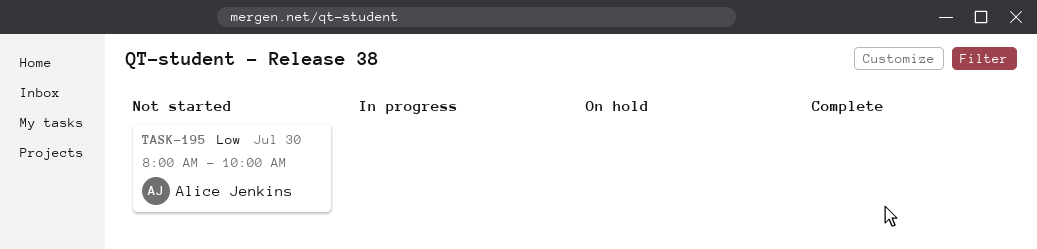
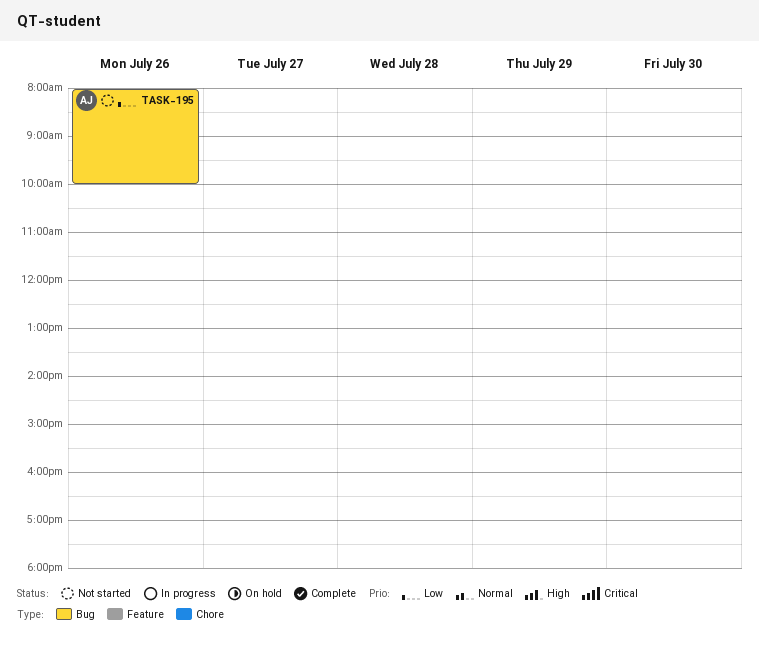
TASK-195, day: Jul 30 -> Jul 26

